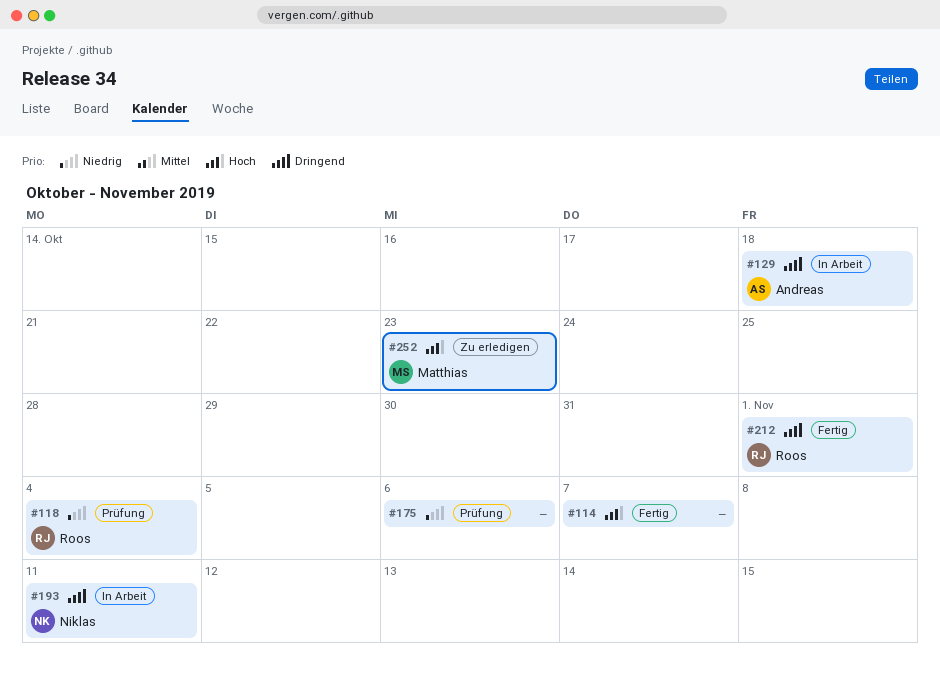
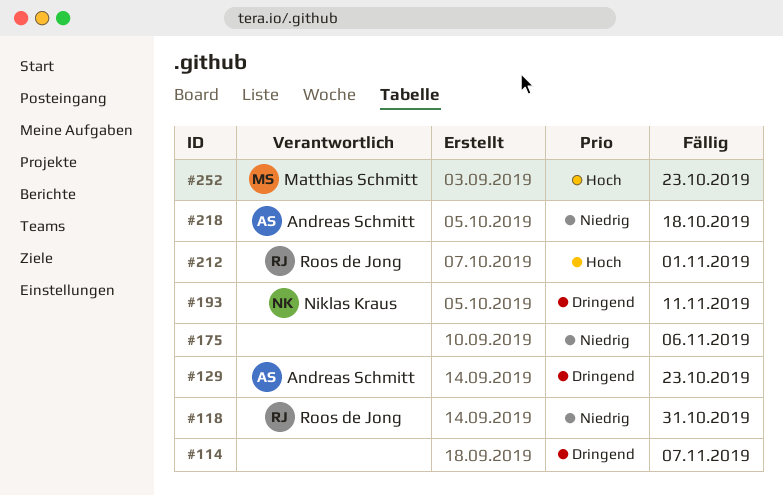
#114, priority: Hoch -> Dringend
#118, due: Nov 4 -> Oct 31
#129, due: Oct 18 -> Oct 23
#212, priority: Dringend -> Hoch
#218: none -> present

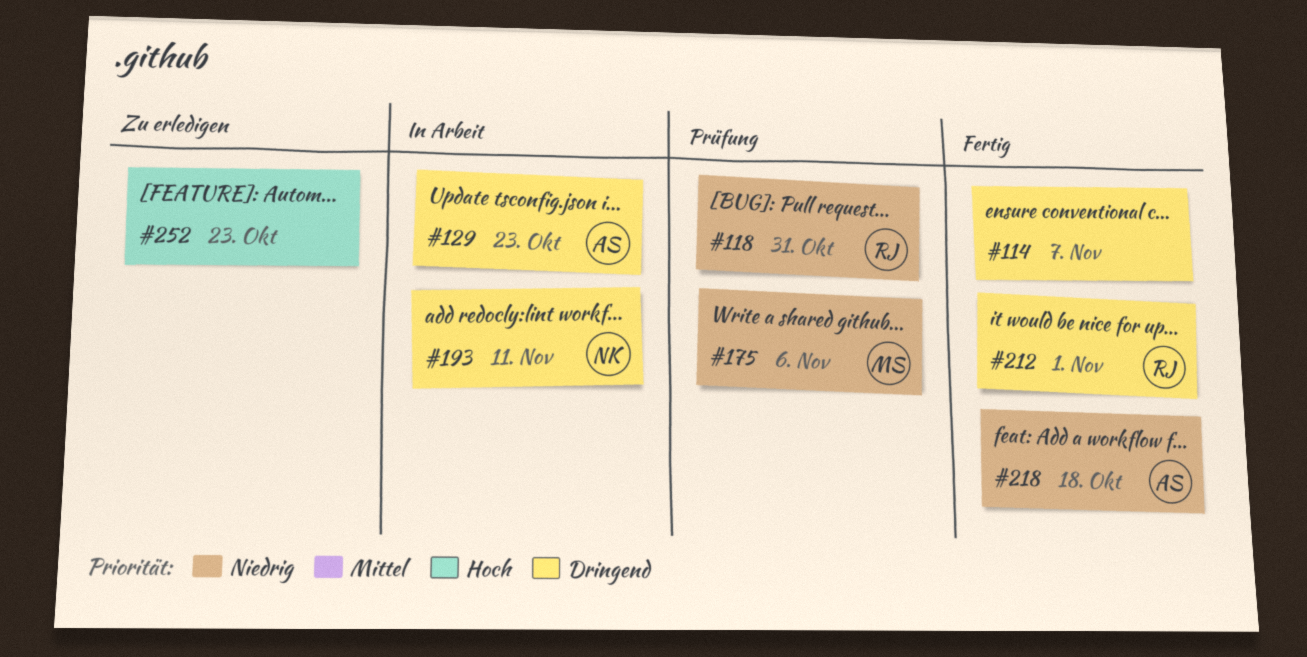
#175, owner: none -> Matthias Schmitt
#212, priority: Hoch -> Dringend
#252, owner: Matthias Schmitt -> none

